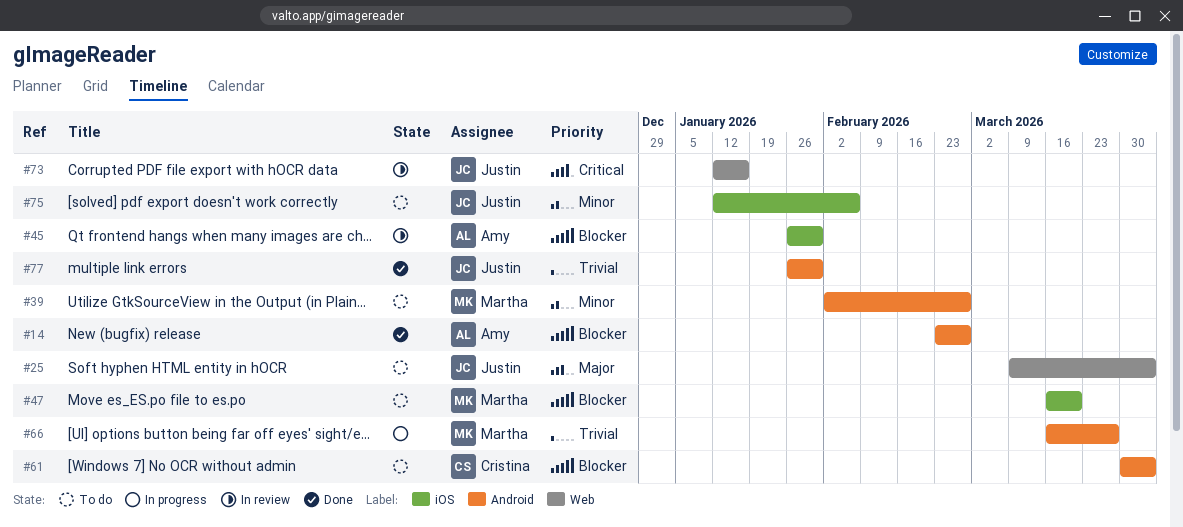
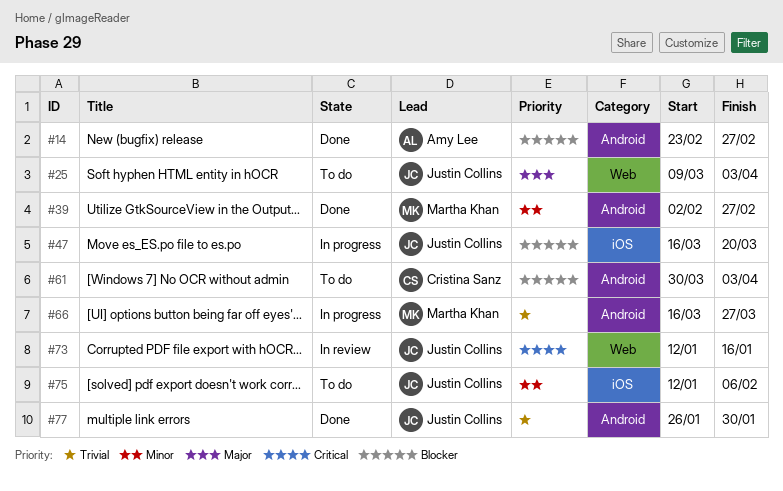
#39, status: To do -> Done
#45: present -> none
#47, status: To do -> In progress
#47, owner: Martha Khan -> Justin Collins

